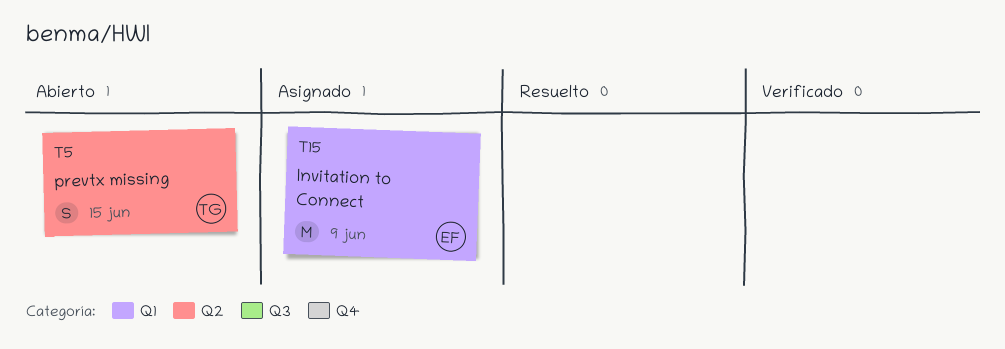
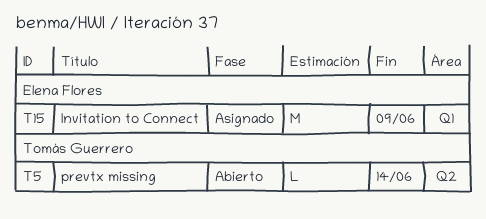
T5, estimate: S -> L
T5, due: Jun 15 -> Jun 14

